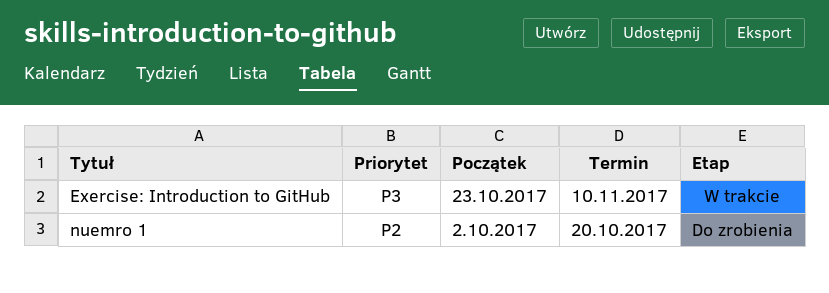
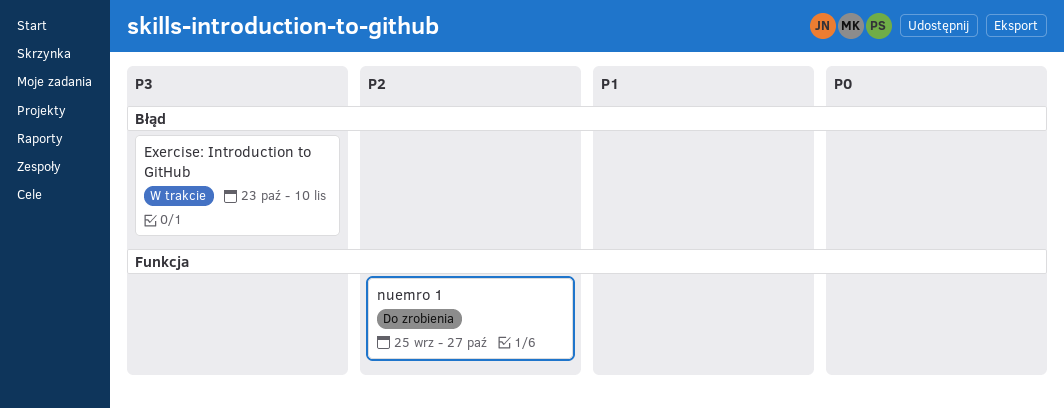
nuemro 1, start: Oct 2 -> Sep 25
nuemro 1, due: Oct 20 -> Oct 27

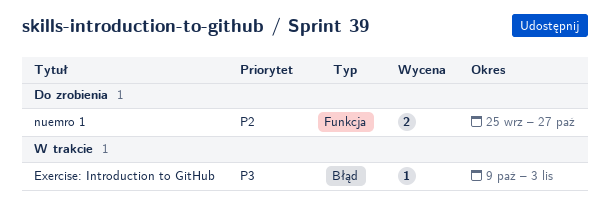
Exercise: Introduction to GitHub, start: Oct 23 -> Oct 9
Exercise: Introduction to GitHub, due: Nov 10 -> Nov 3

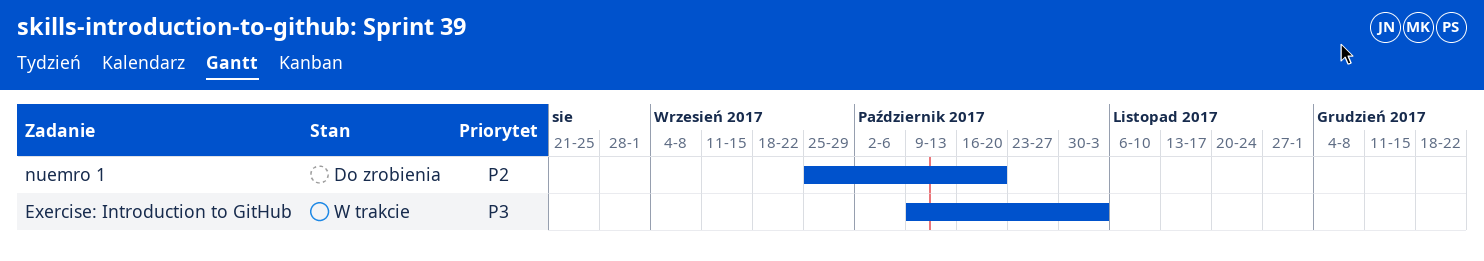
nuemro 1, due: Oct 27 -> Oct 20

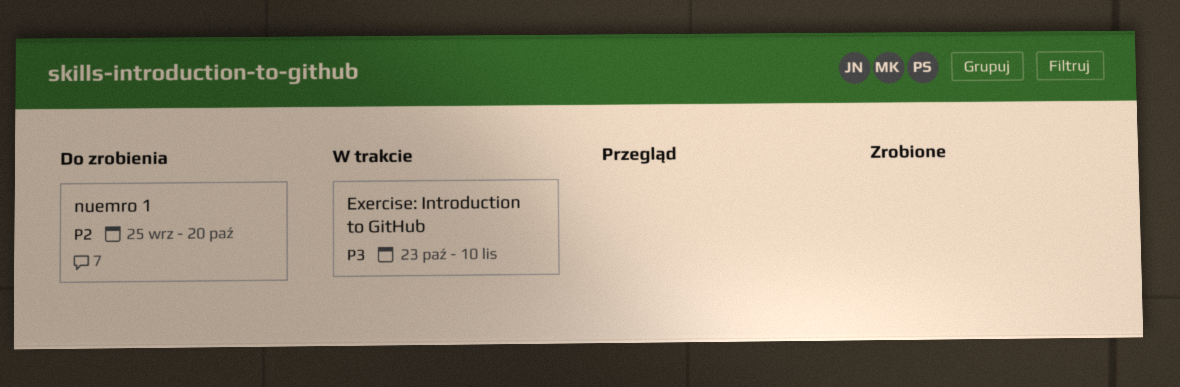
Exercise: Introduction to GitHub, start: Oct 9 -> Oct 23
Exercise: Introduction to GitHub, due: Nov 3 -> Nov 10

